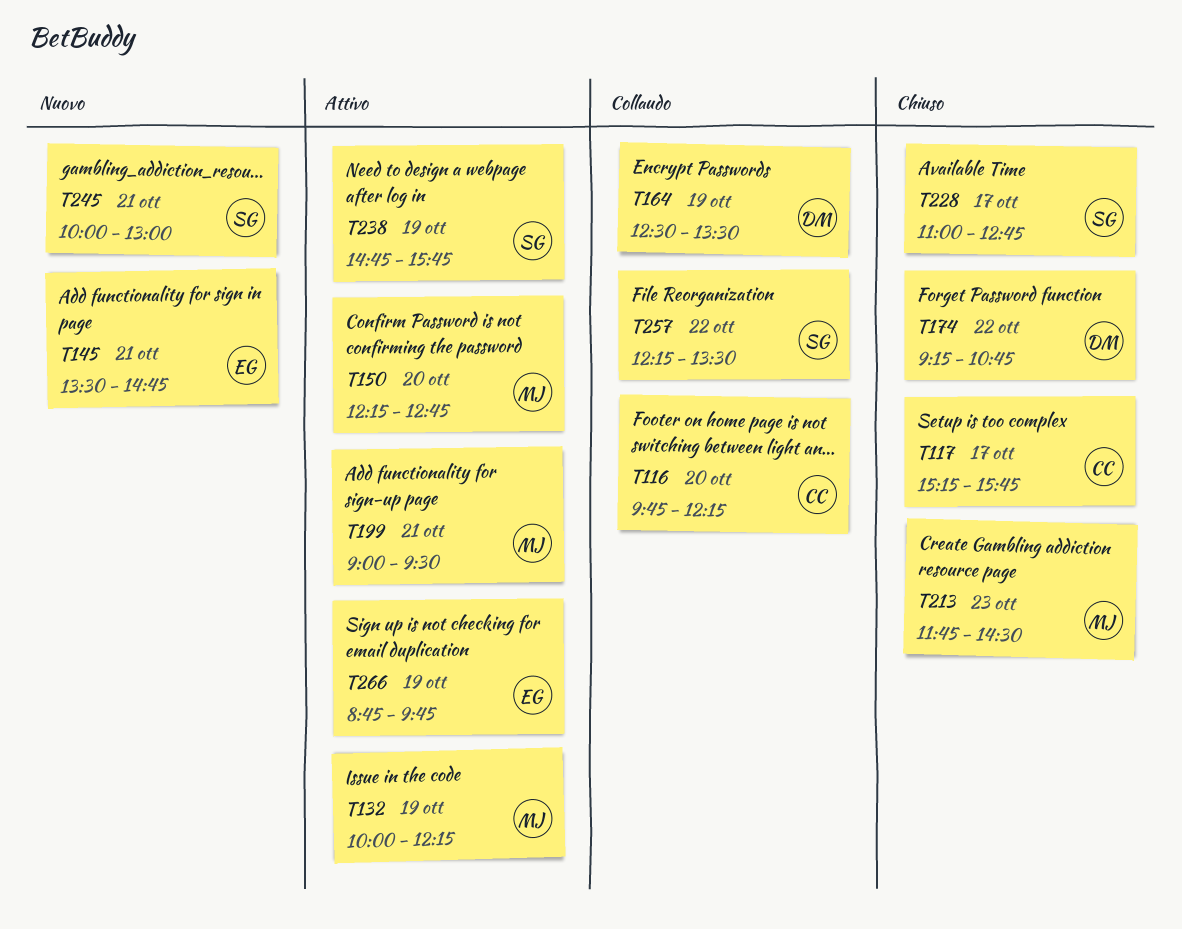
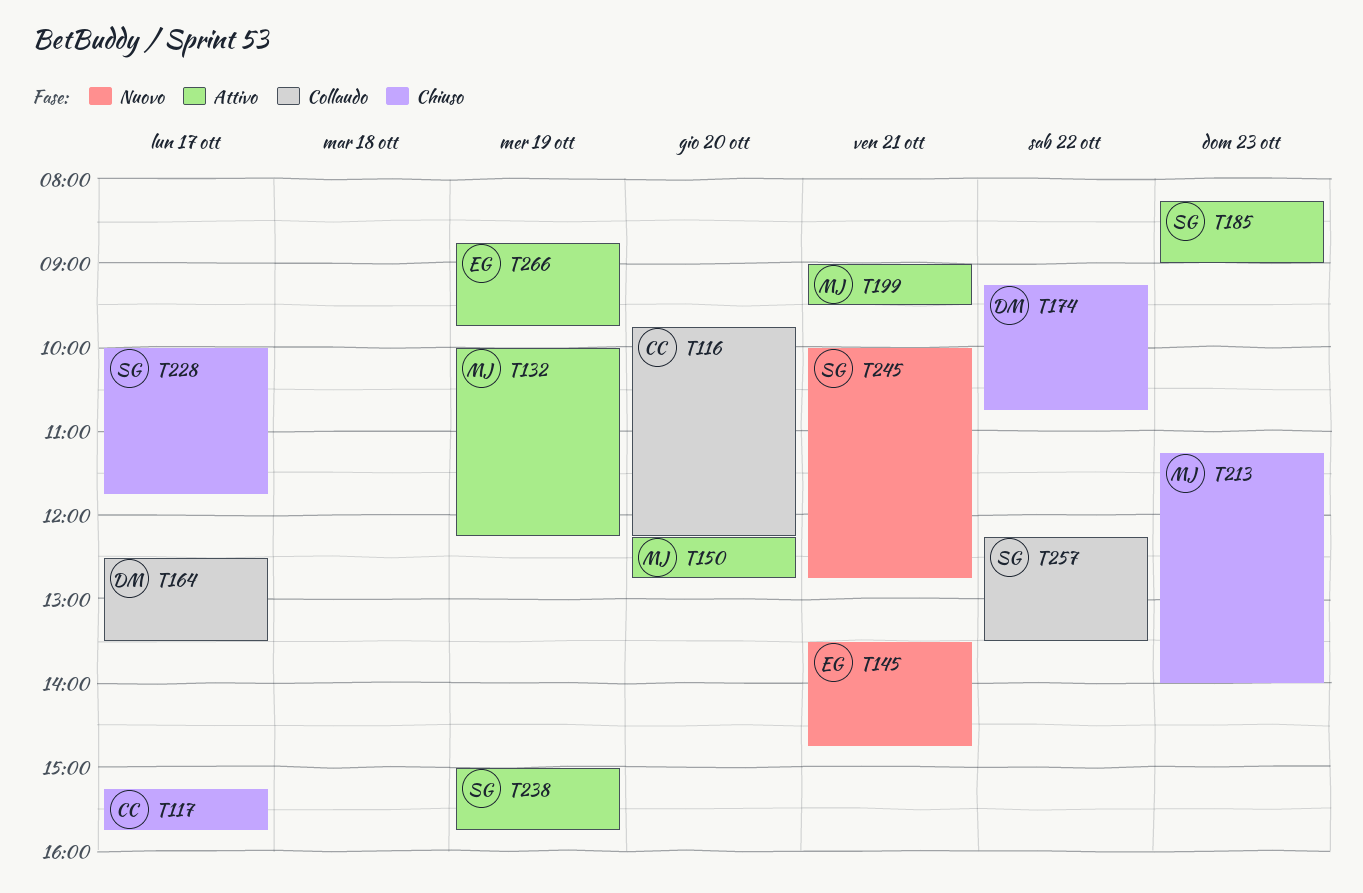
T164, day: Oct 19 -> Oct 17
T185: none -> present
T213, begins: 11:45 -> 11:15
T213, ends: 14:30 -> 14:00
T228, begins: 11:00 -> 10:00
T228, ends: 12:45 -> 11:45
T238, begins: 14:45 -> 15:00
T245, ends: 13:00 -> 12:45

